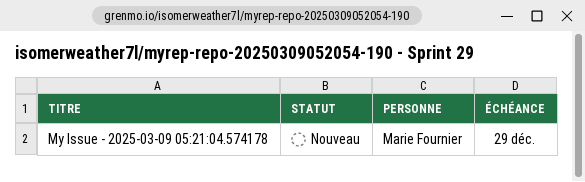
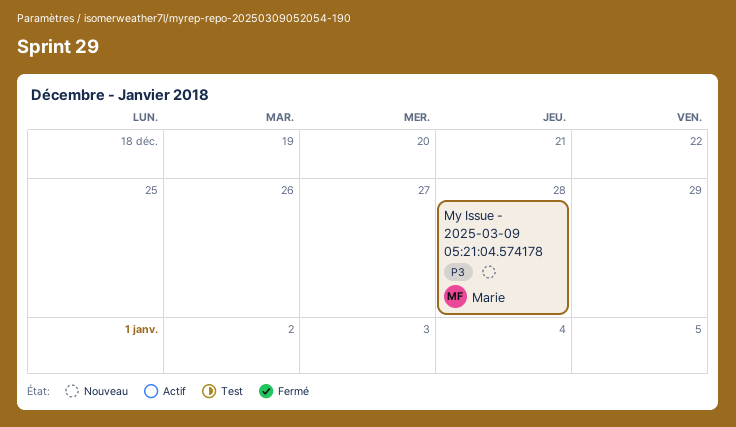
My Issue - 2025-03-09 05:21:04.574178, due: Dec 29 -> Dec 28

